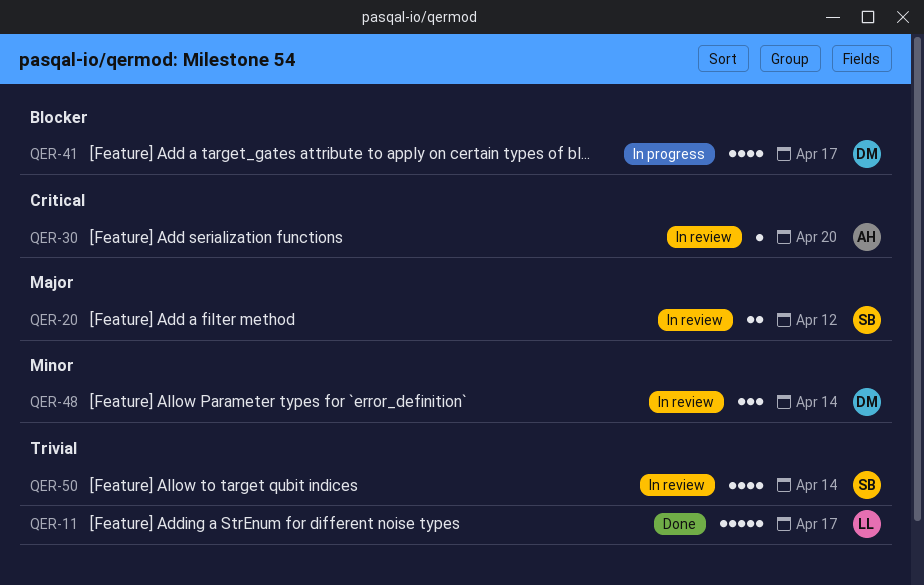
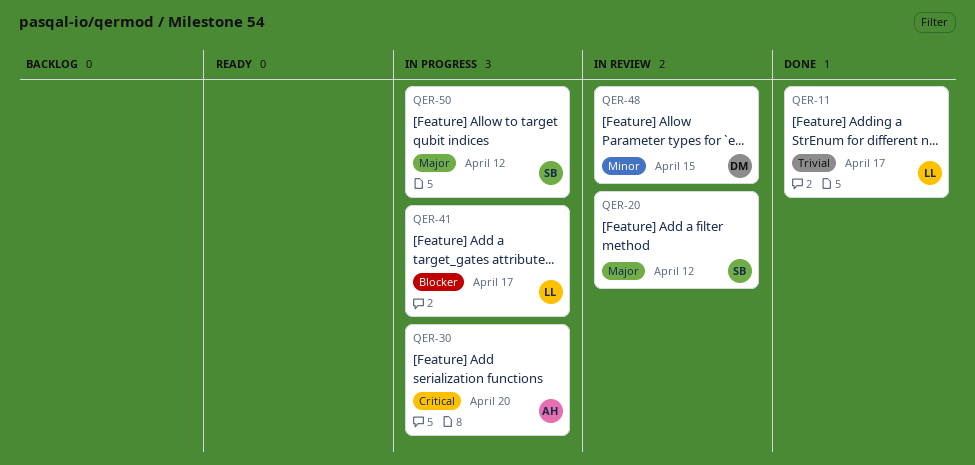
QER-30, status: In review -> In progress
QER-41, owner: DM -> LL
QER-48, due: Apr 14 -> Apr 15
QER-50, status: In review -> In progress
QER-50, priority: Trivial -> Major
QER-50, due: Apr 14 -> Apr 12

